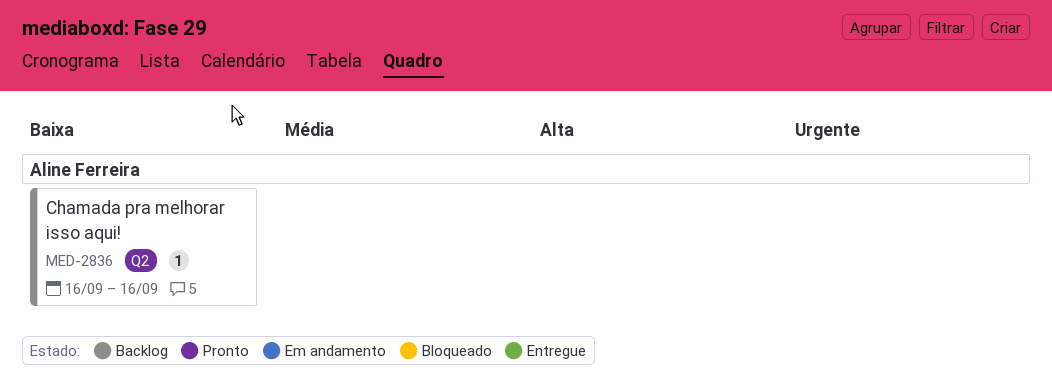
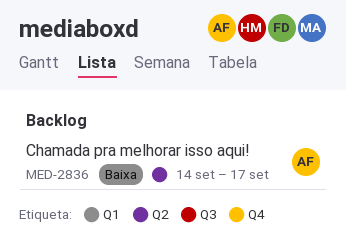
MED-2836, start: Sep 16 -> Sep 14
MED-2836, due: Sep 16 -> Sep 17

